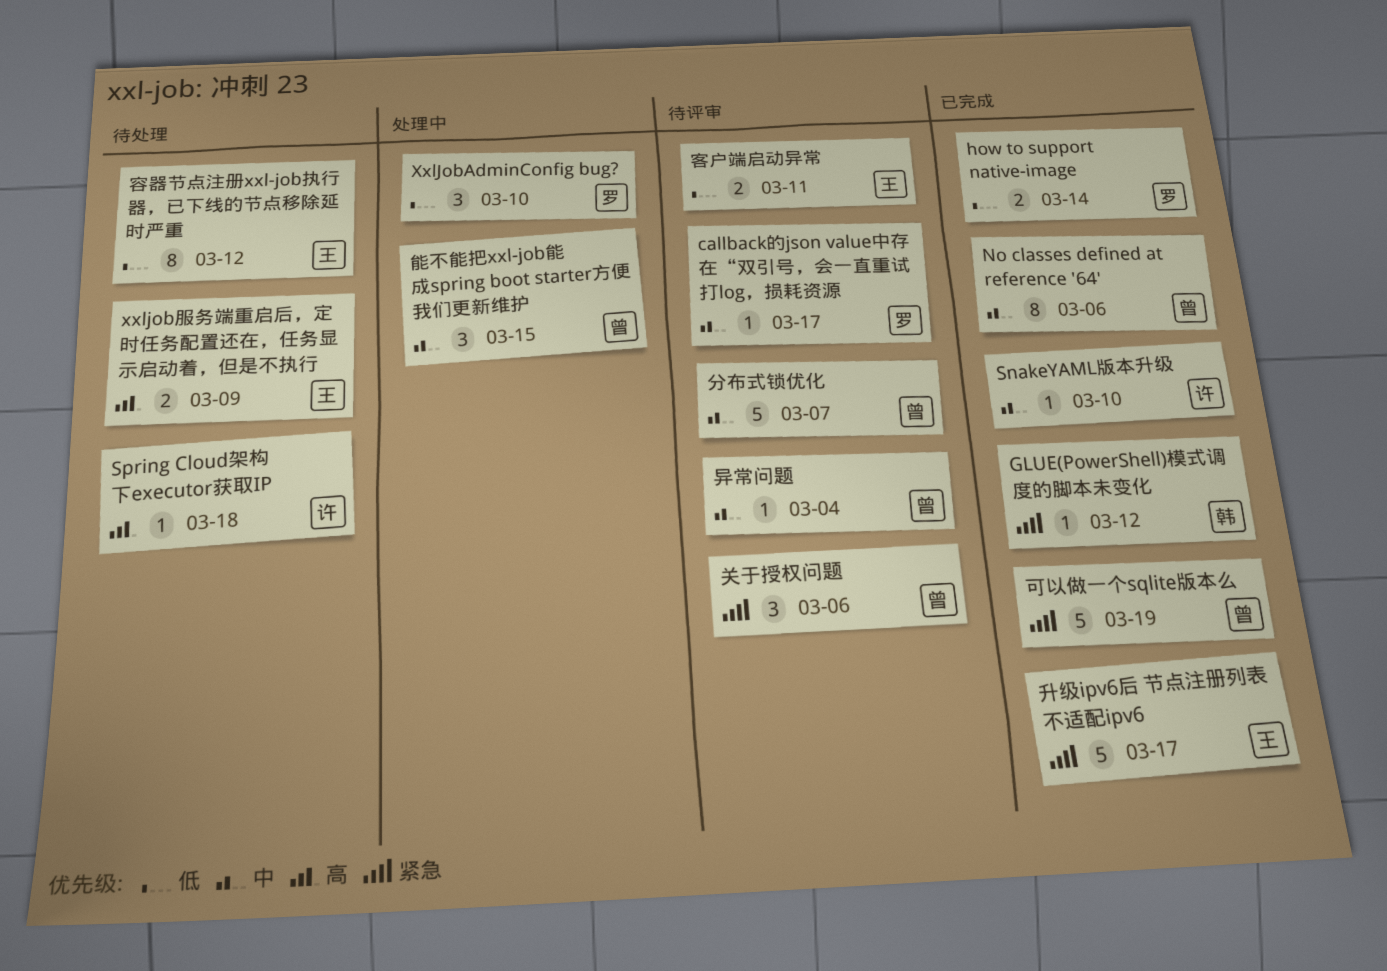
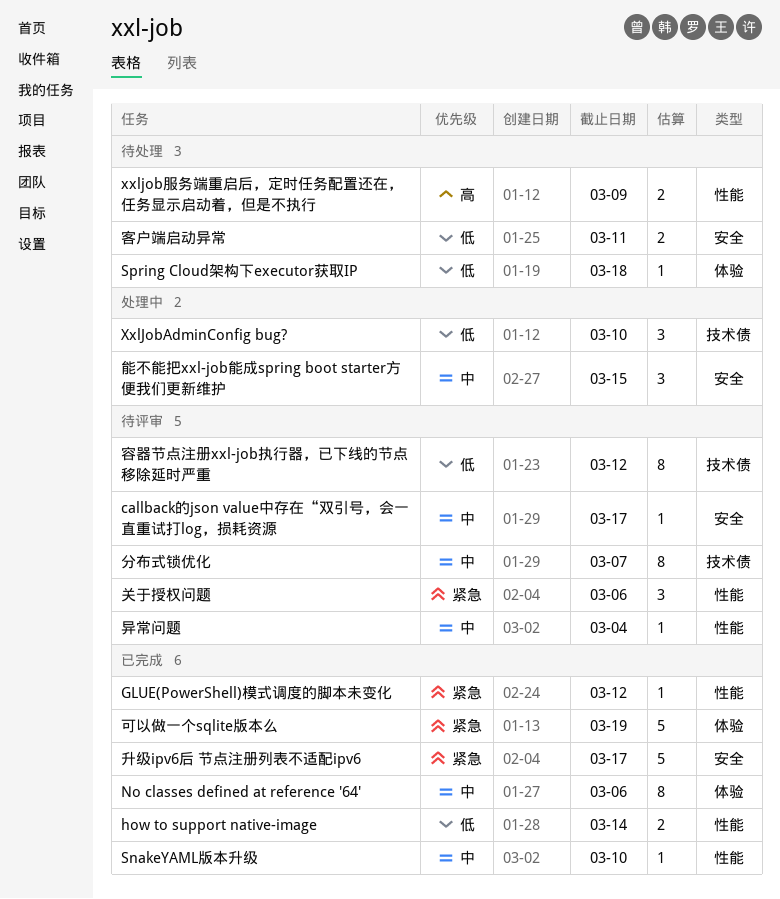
Spring Cloud架构下executor获取IP, priority: 高 -> 低
分布式锁优化, estimate: 5 -> 8
客户端启动异常, status: 待评审 -> 待处理
容器节点注册xxl-job执行器，已下线的节点移除延时严重, status: 待处理 -> 待评审

